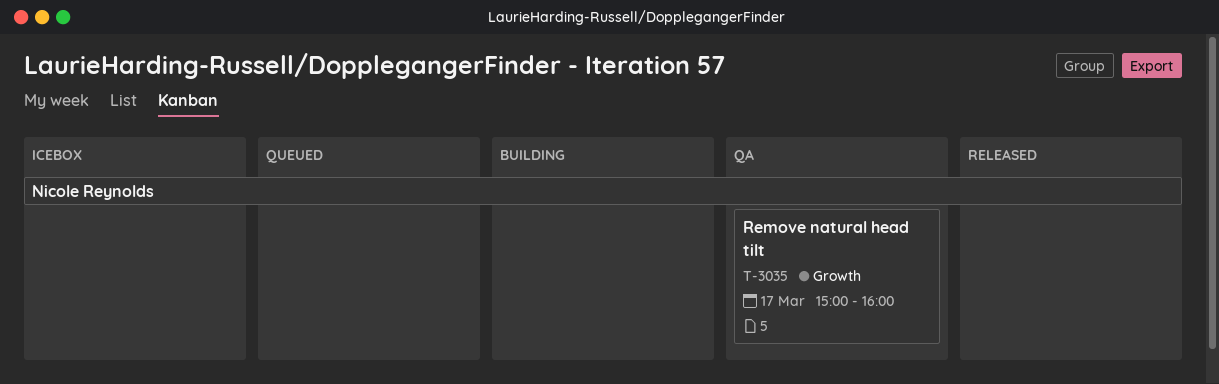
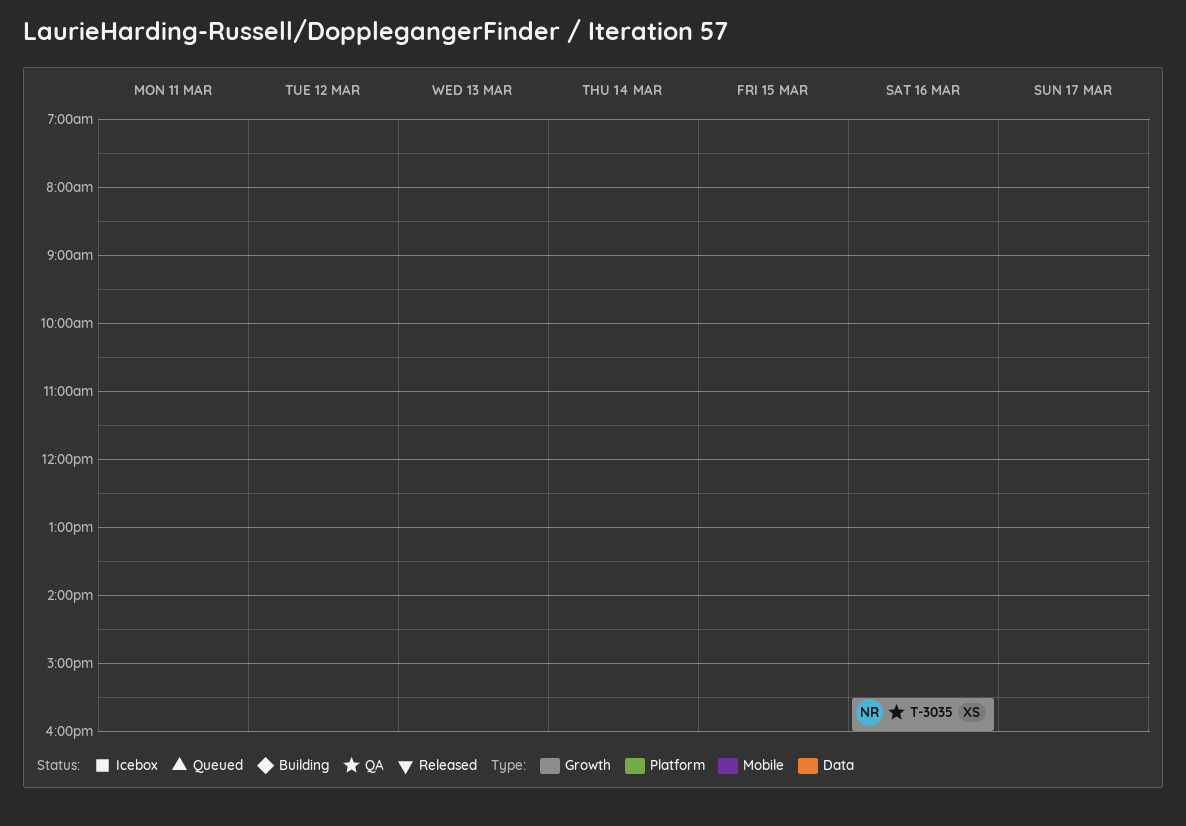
T-3035, day: Mar 17 -> Mar 16
T-3035, begins: 15:00 -> 15:30

